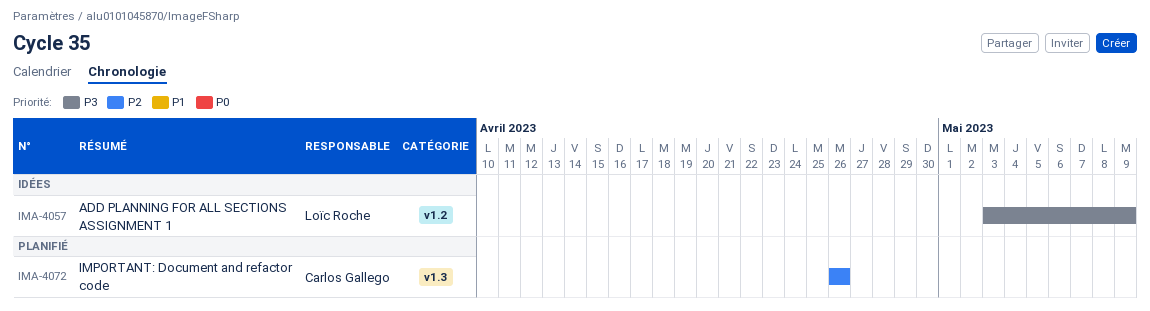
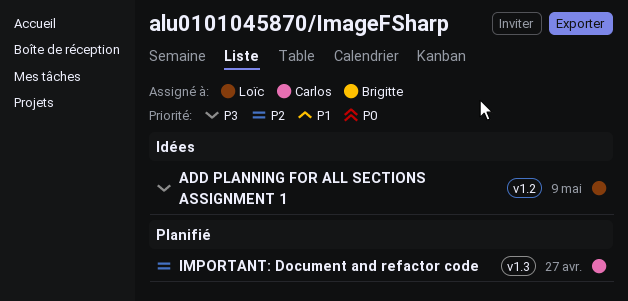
IMPORTANT: Document and refactor code, due: Apr 26 -> Apr 27

